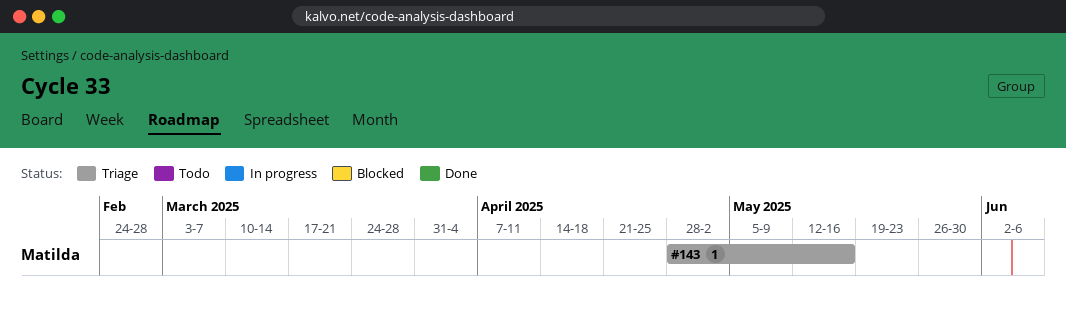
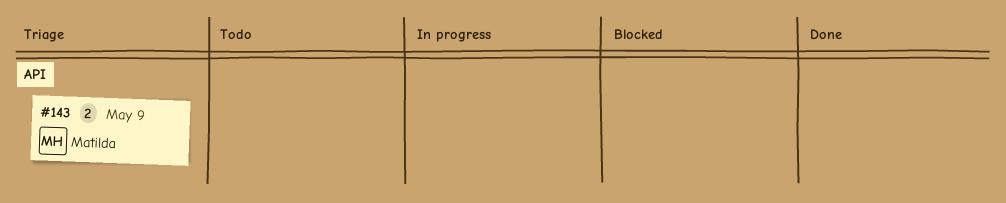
#143, estimate: 1 -> 2
#143, due: May 16 -> May 9

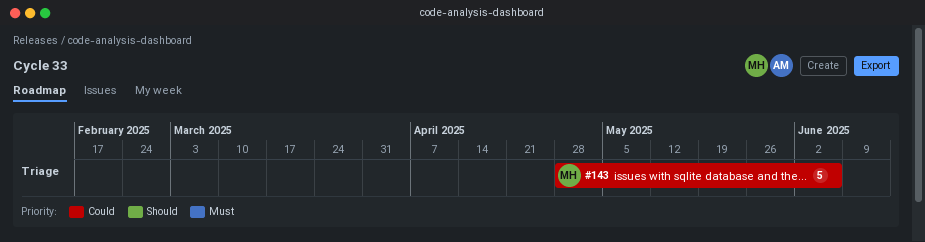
#143, estimate: 2 -> 5
#143, due: May 9 -> Jun 6

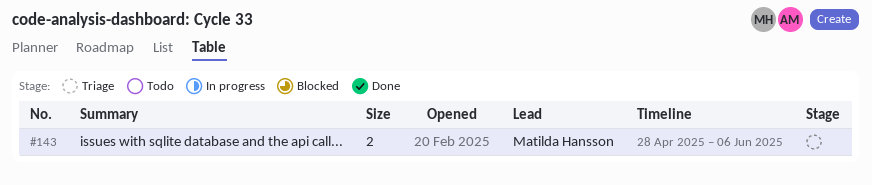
#143, estimate: 5 -> 2

